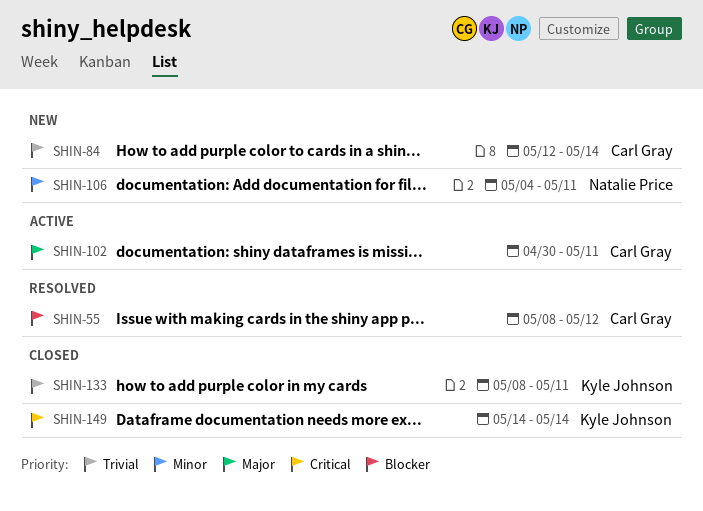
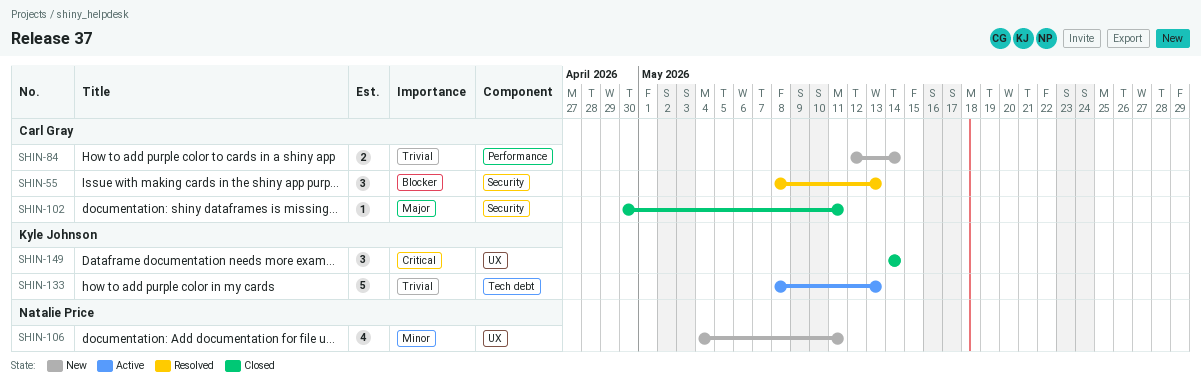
SHIN-55, due: May 12 -> May 13
SHIN-102, status: Active -> Closed
SHIN-133, status: Closed -> Active
SHIN-133, due: May 11 -> May 13

